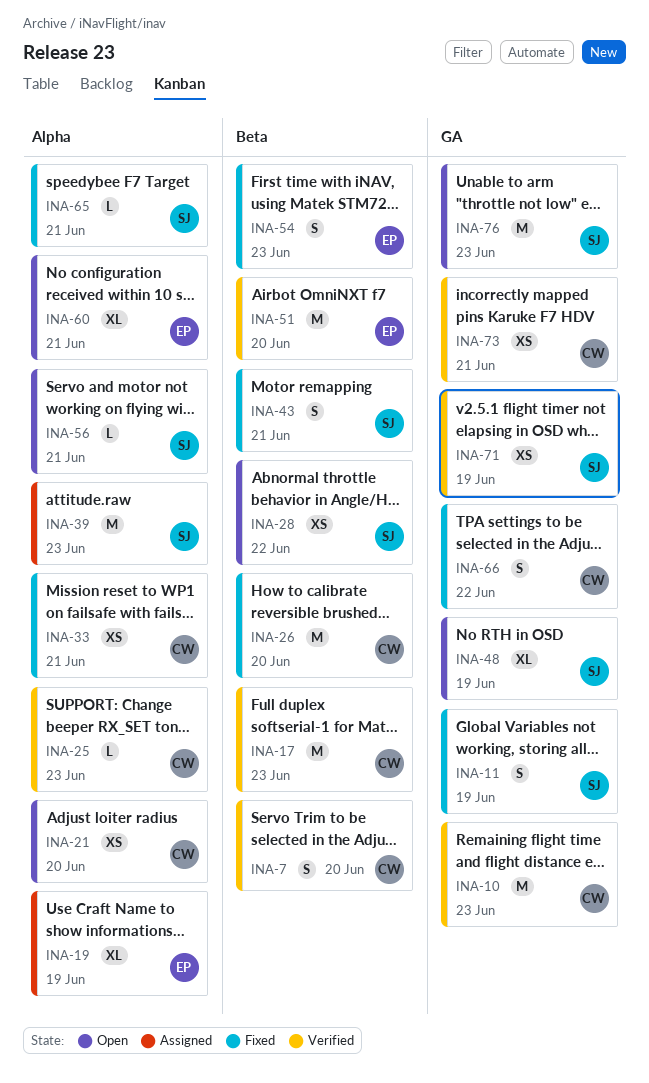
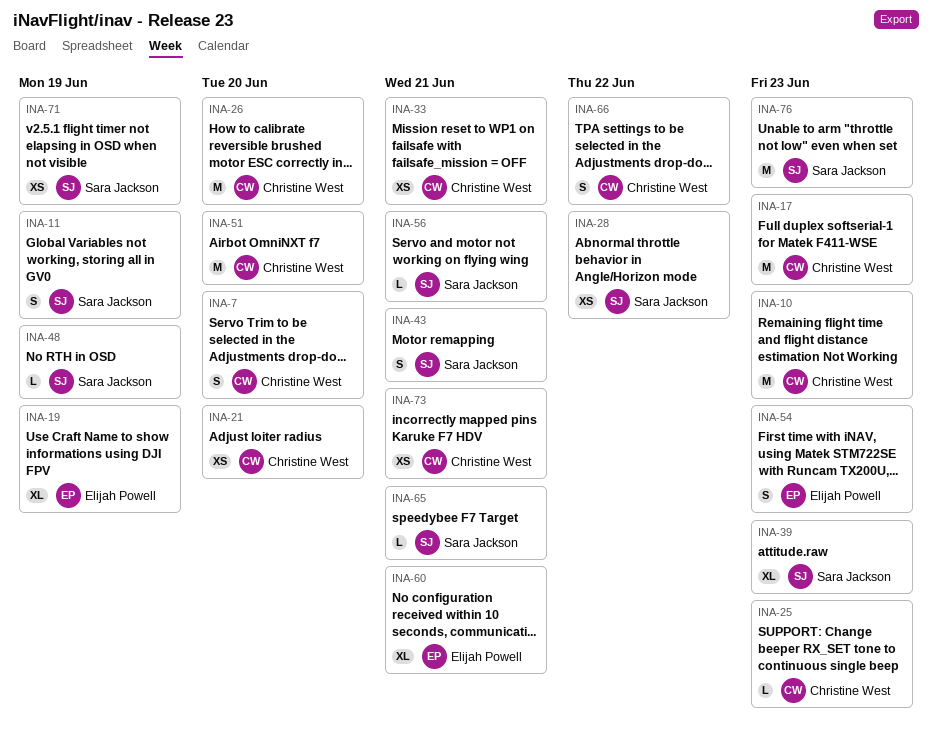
INA-39, estimate: M -> XL
INA-48, estimate: XL -> L
INA-51, owner: Elijah Powell -> Christine West

